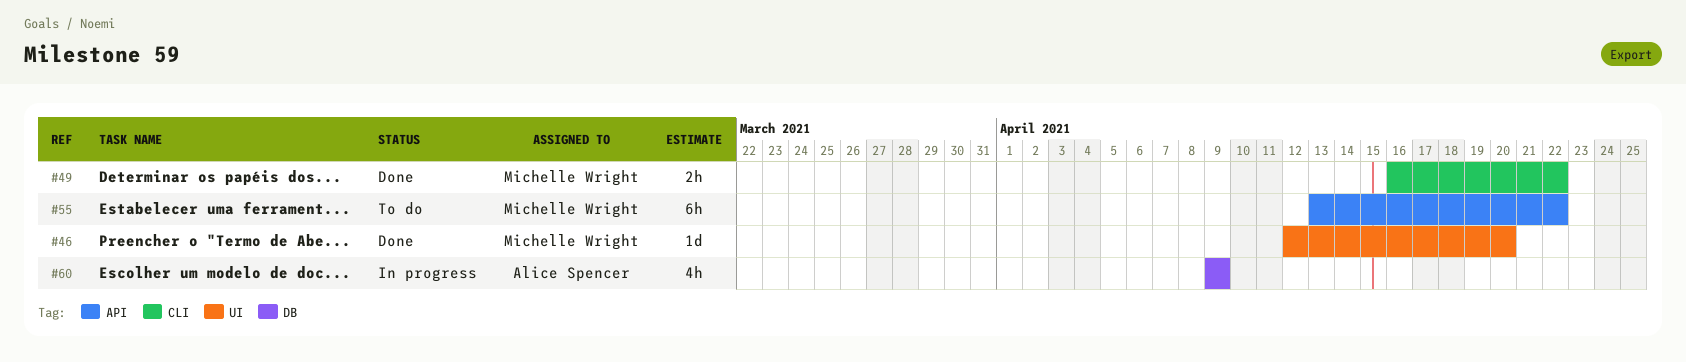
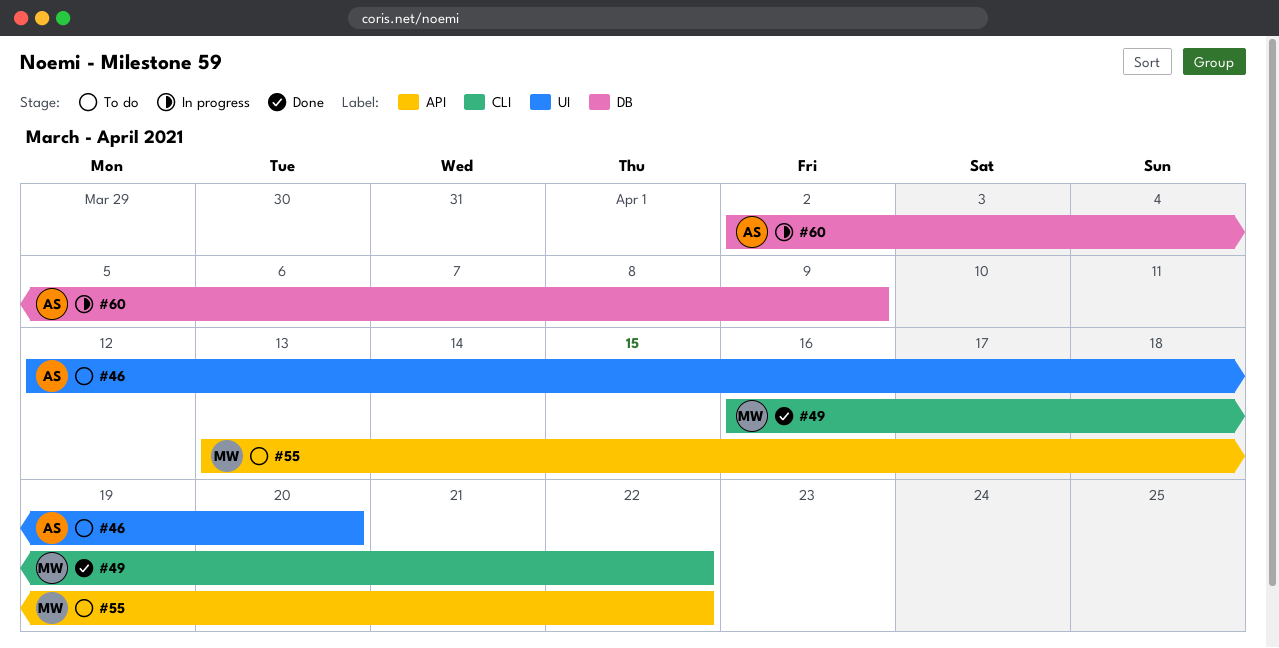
#46, status: Done -> To do
#46, owner: Michelle Wright -> Alice Spencer
#60, start: Apr 9 -> Apr 2

